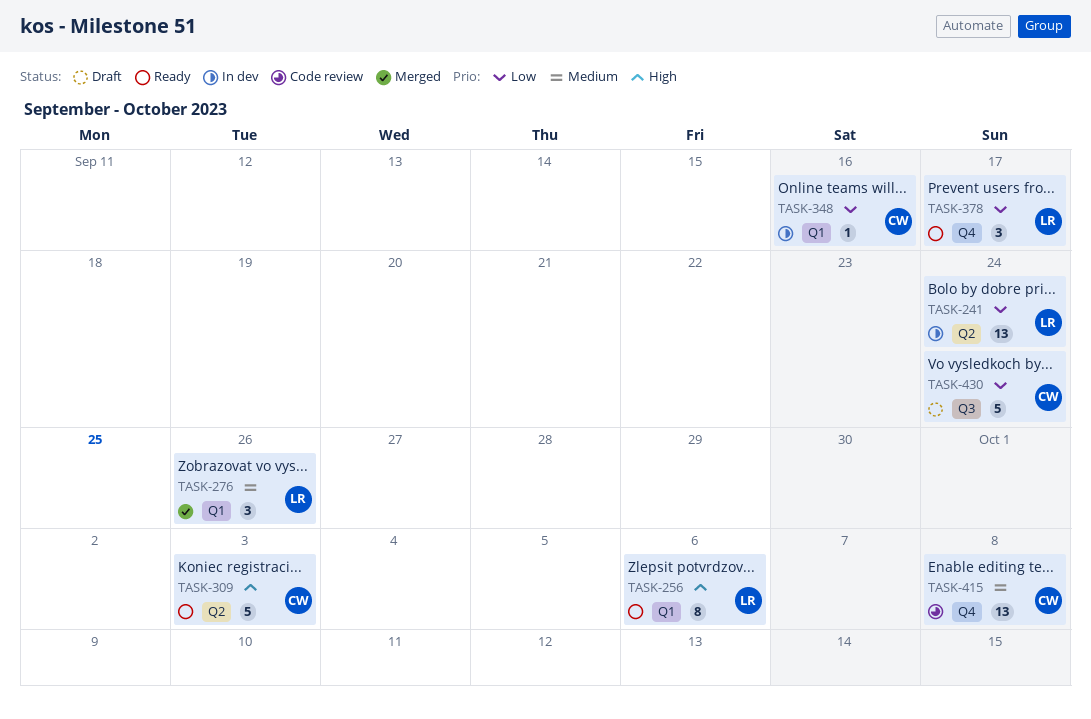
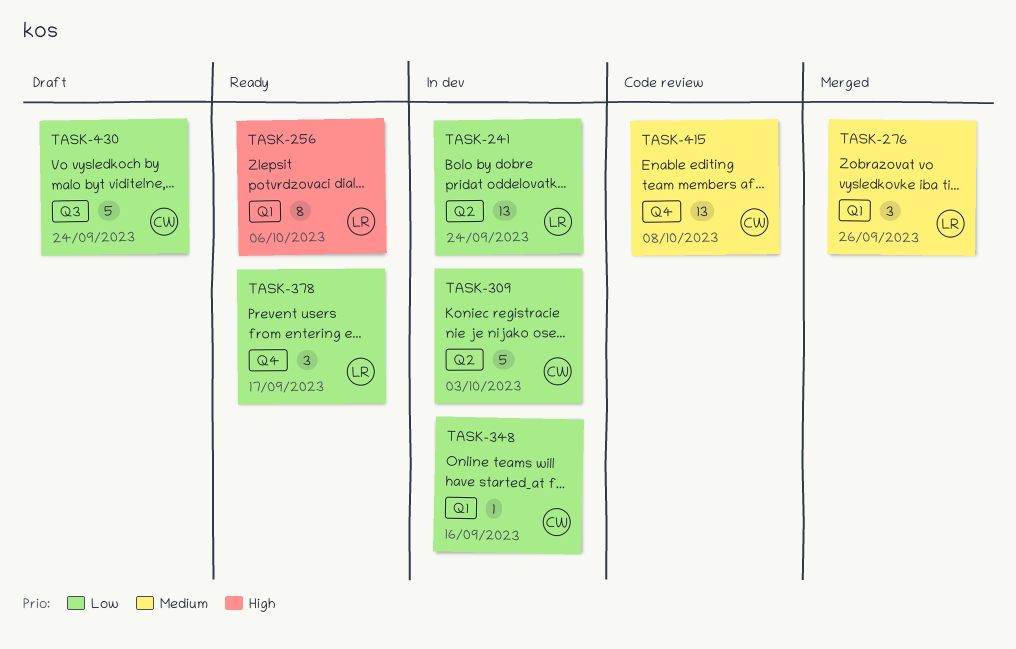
TASK-309, status: Ready -> In dev
TASK-309, priority: High -> Low

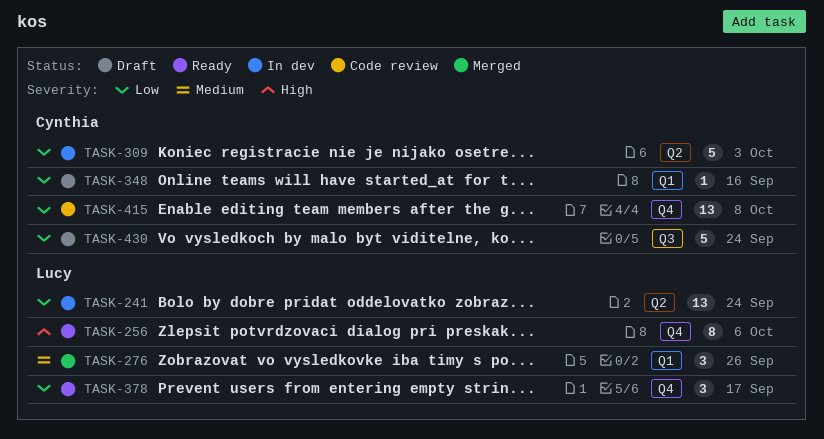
TASK-256, label: Q1 -> Q4
TASK-348, status: In dev -> Draft
TASK-415, priority: Medium -> Low

